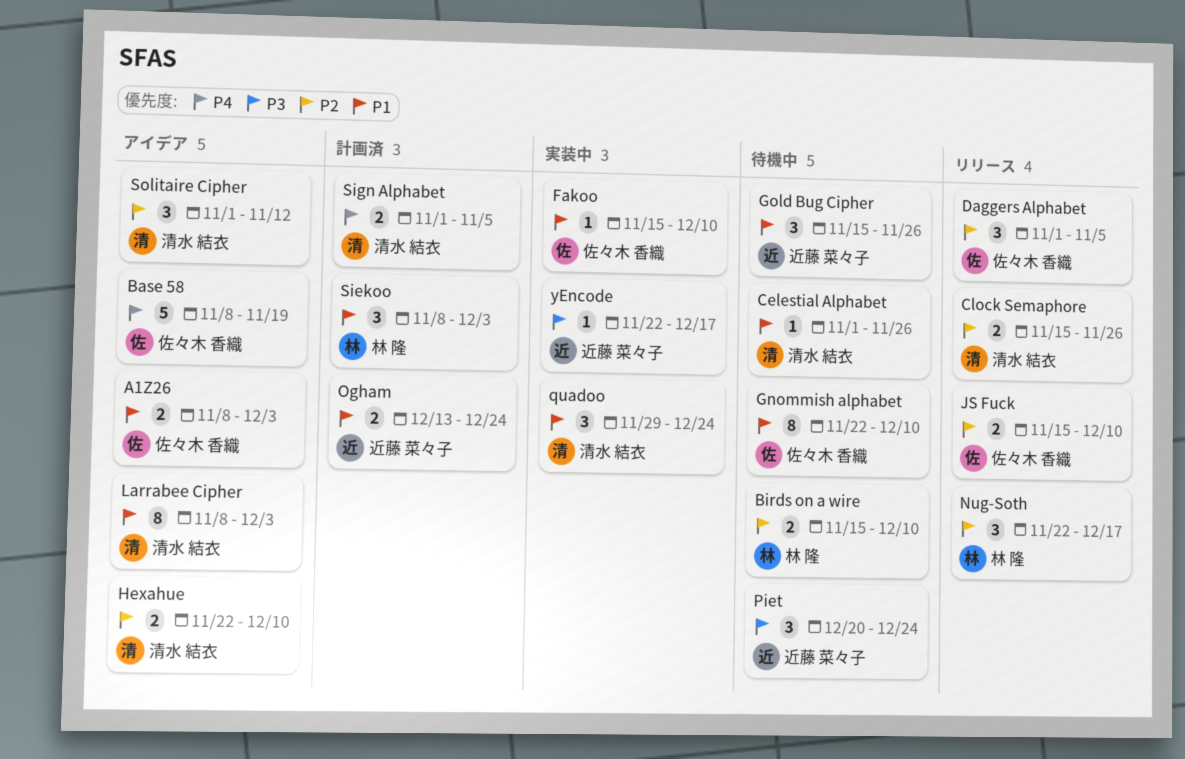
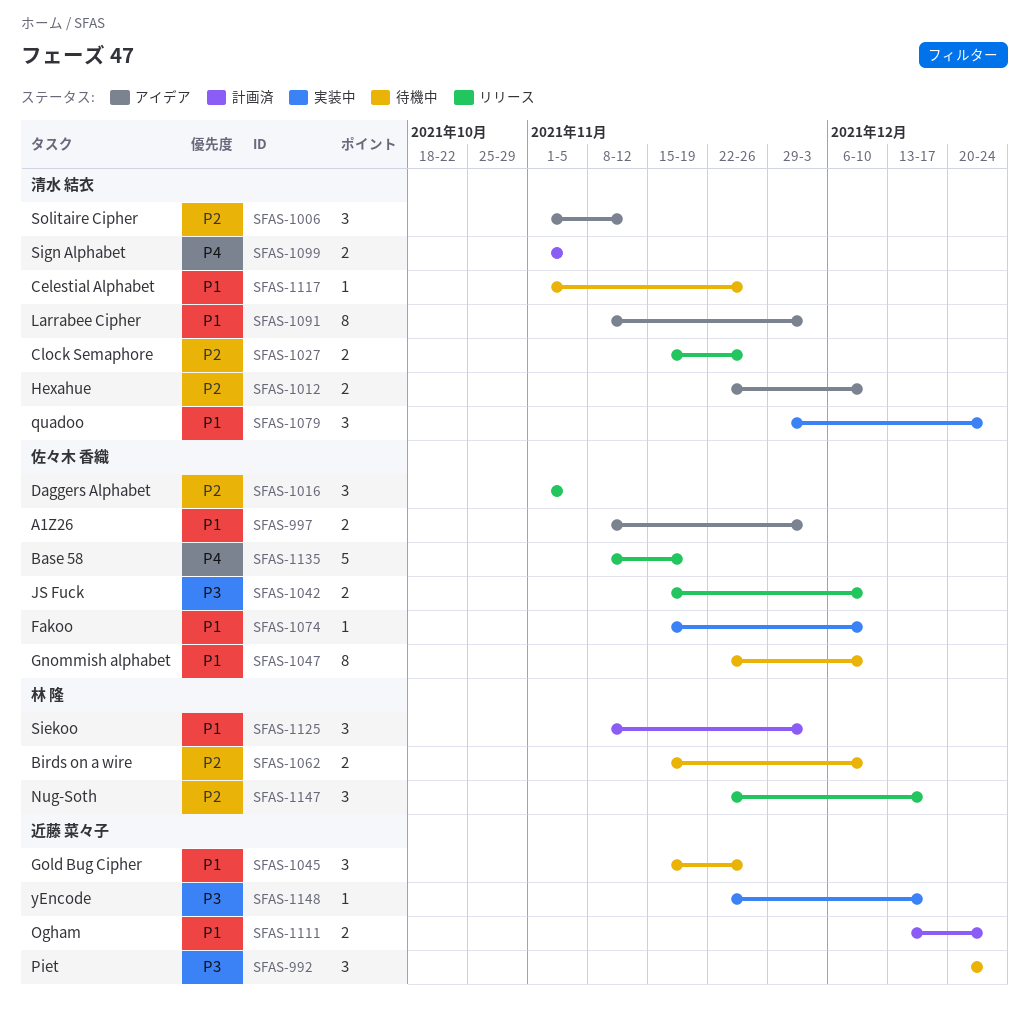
Base 58, status: アイデア -> リリース
JS Fuck, priority: P2 -> P3

